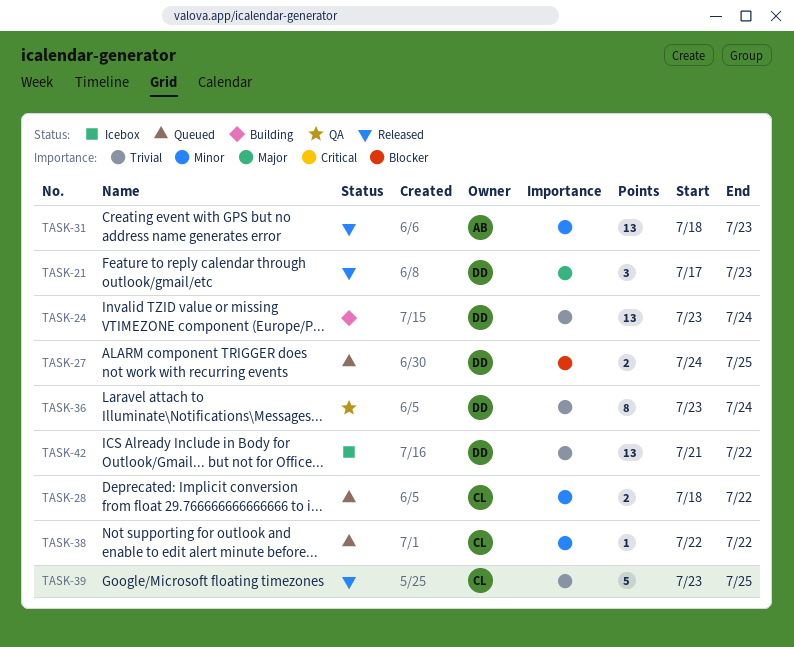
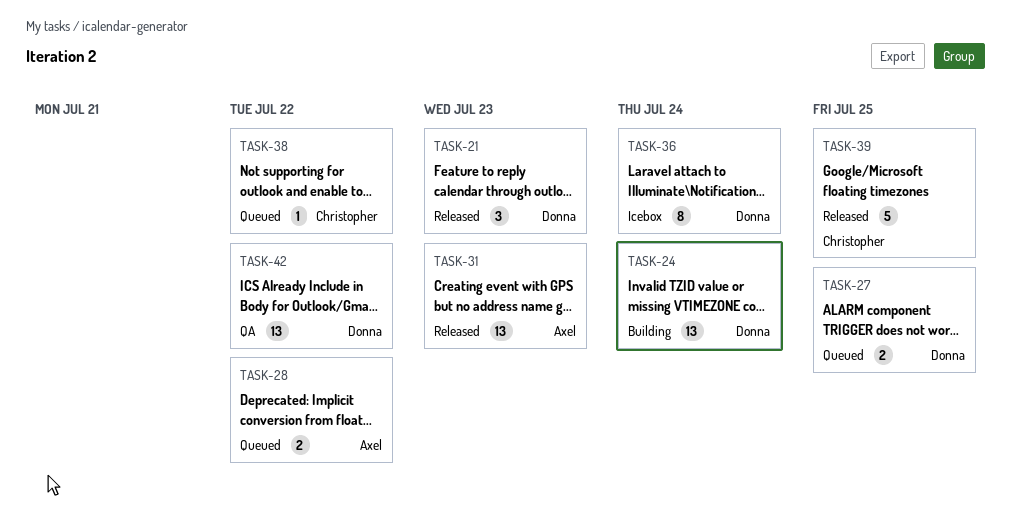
TASK-28, owner: Christopher -> Axel
TASK-36, status: QA -> Icebox
TASK-42, status: Icebox -> QA

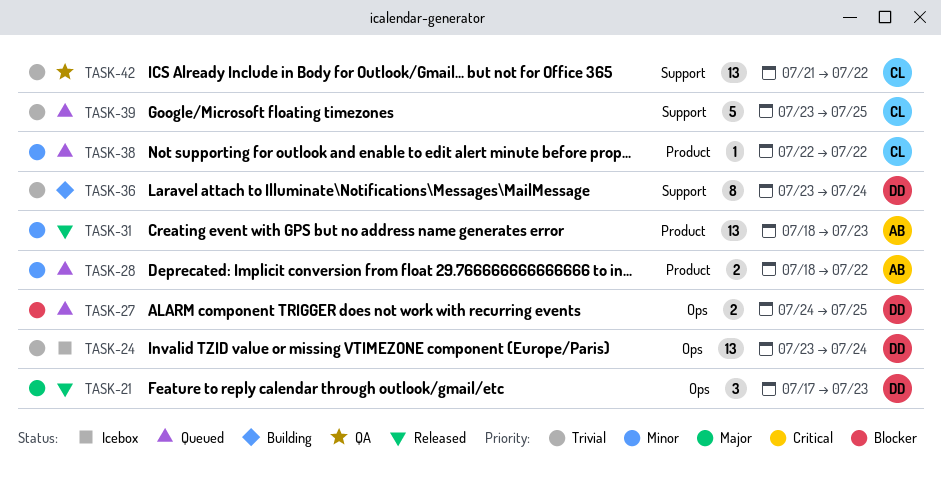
TASK-24, status: Building -> Icebox
TASK-36, status: Icebox -> Building
TASK-39, status: Released -> Queued
TASK-42, owner: Donna -> Christopher

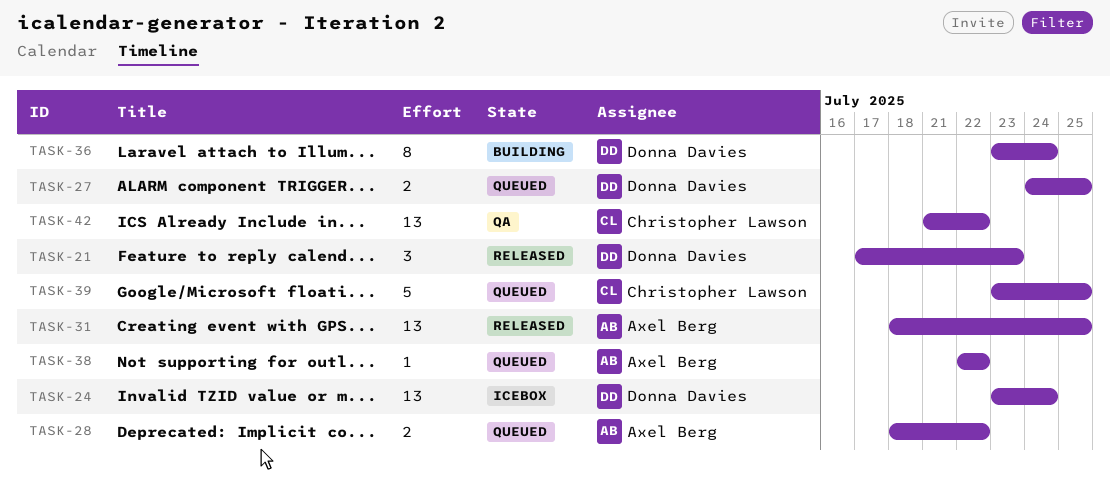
TASK-31, due: Jul 23 -> Jul 25
TASK-38, owner: Christopher Lawson -> Axel Berg

